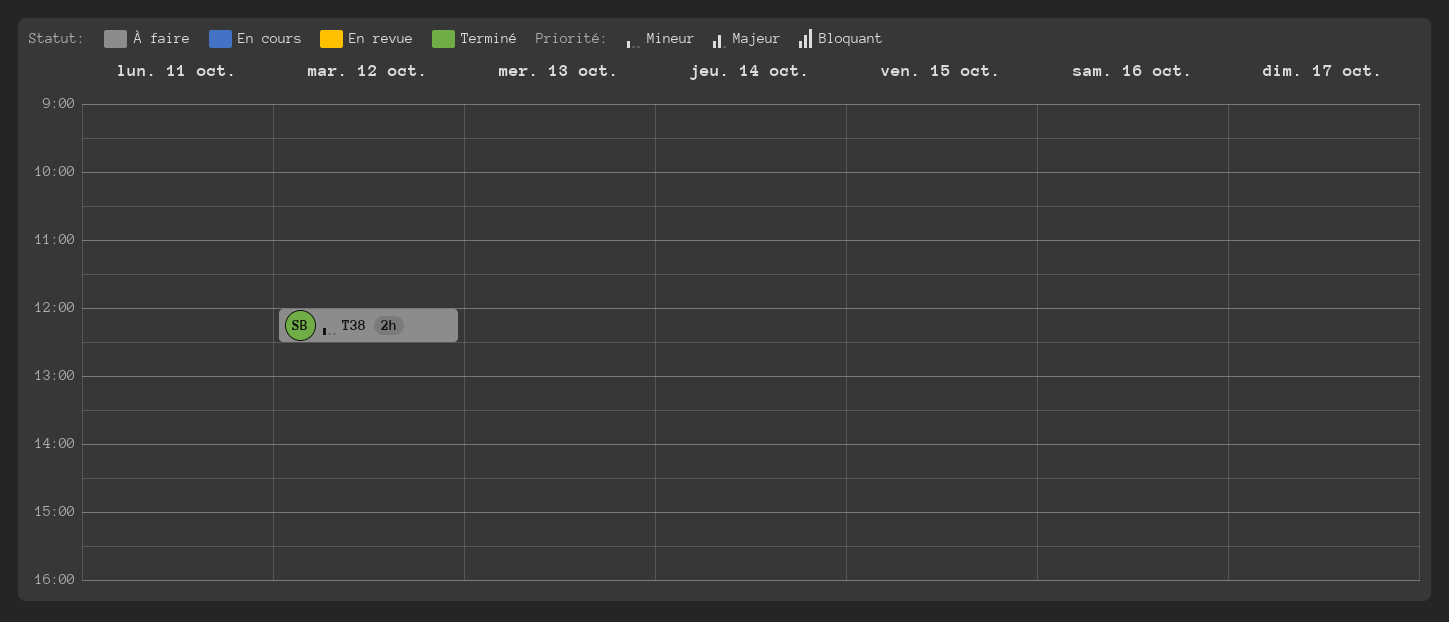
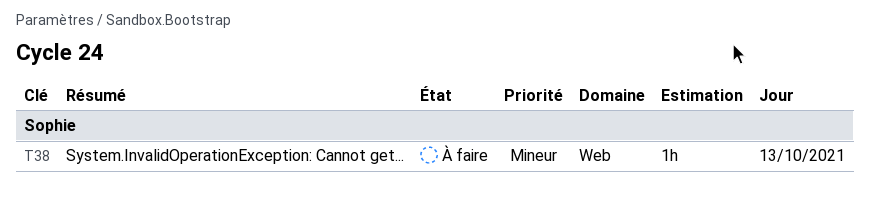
T38, estimate: 2h -> 1h
T38, day: Oct 12 -> Oct 13

